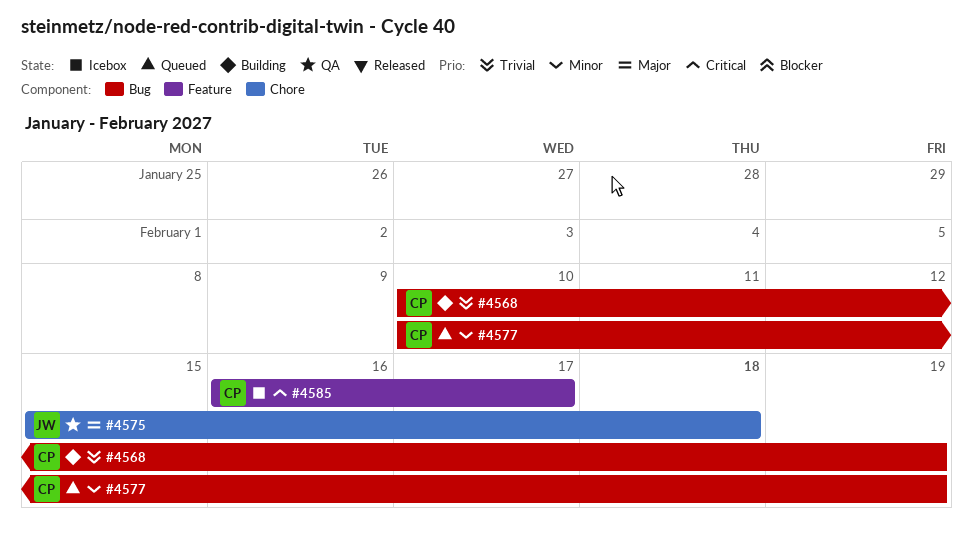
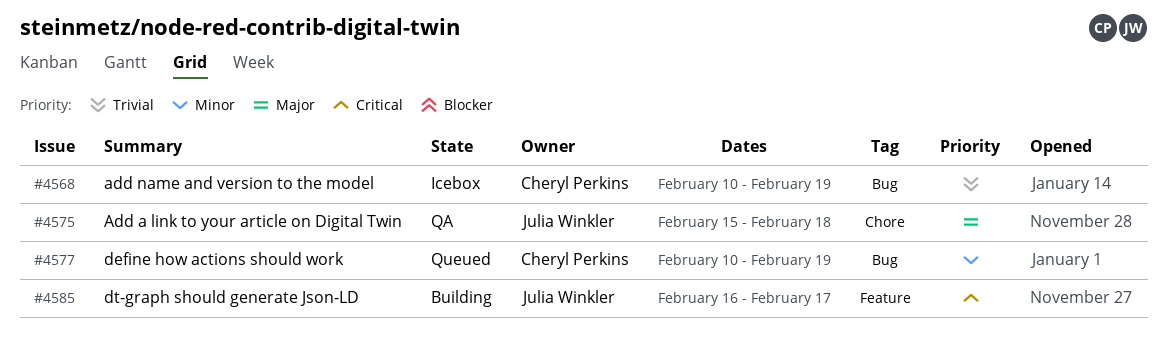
#4568, status: Building -> Icebox
#4585, status: Icebox -> Building
#4585, owner: Cheryl Perkins -> Julia Winkler

